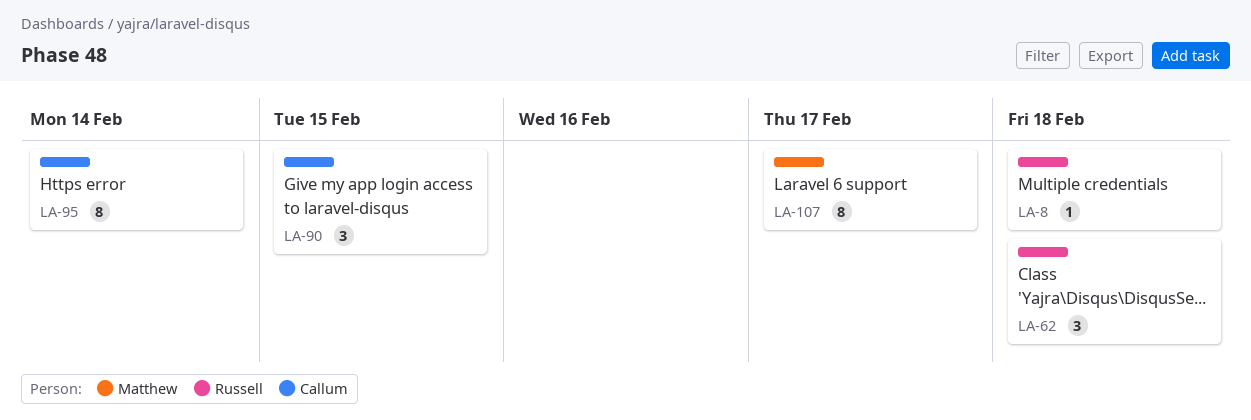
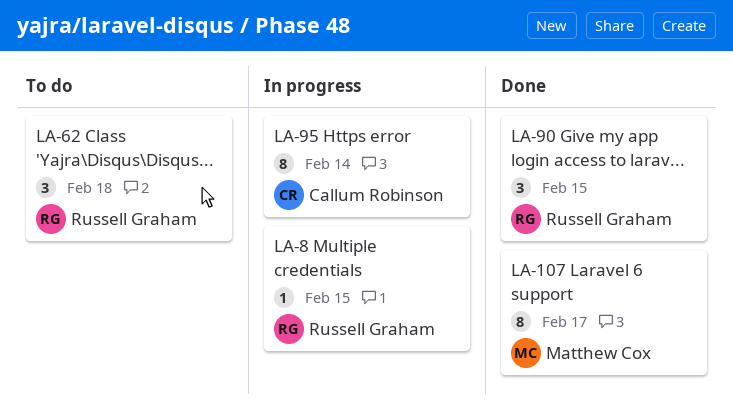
LA-8, due: Feb 18 -> Feb 15
LA-90, owner: Callum Robinson -> Russell Graham

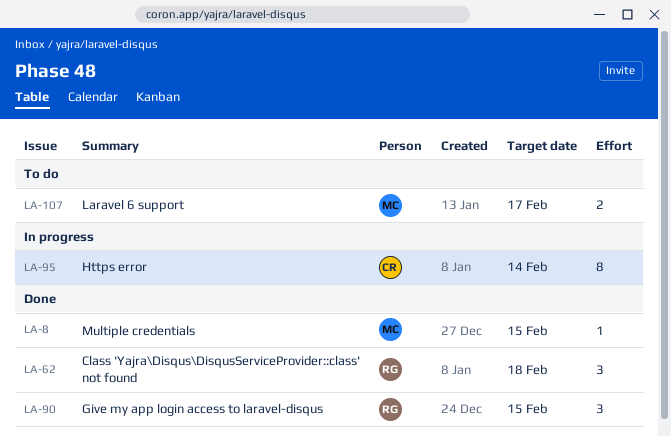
LA-8, status: In progress -> Done
LA-8, owner: Russell Graham -> Matthew Cox
LA-62, status: To do -> Done
LA-107, status: Done -> To do
LA-107, estimate: 8 -> 2

